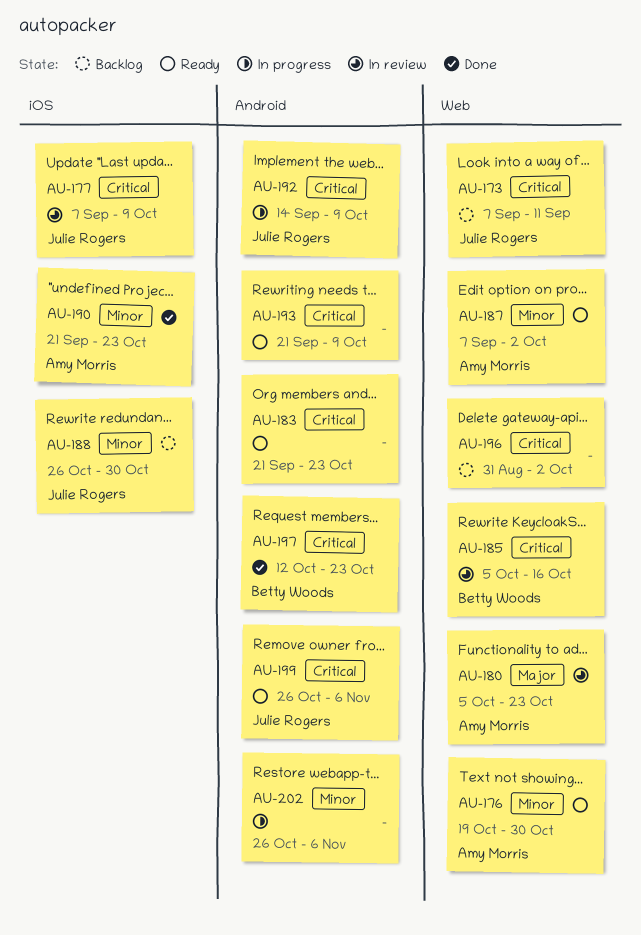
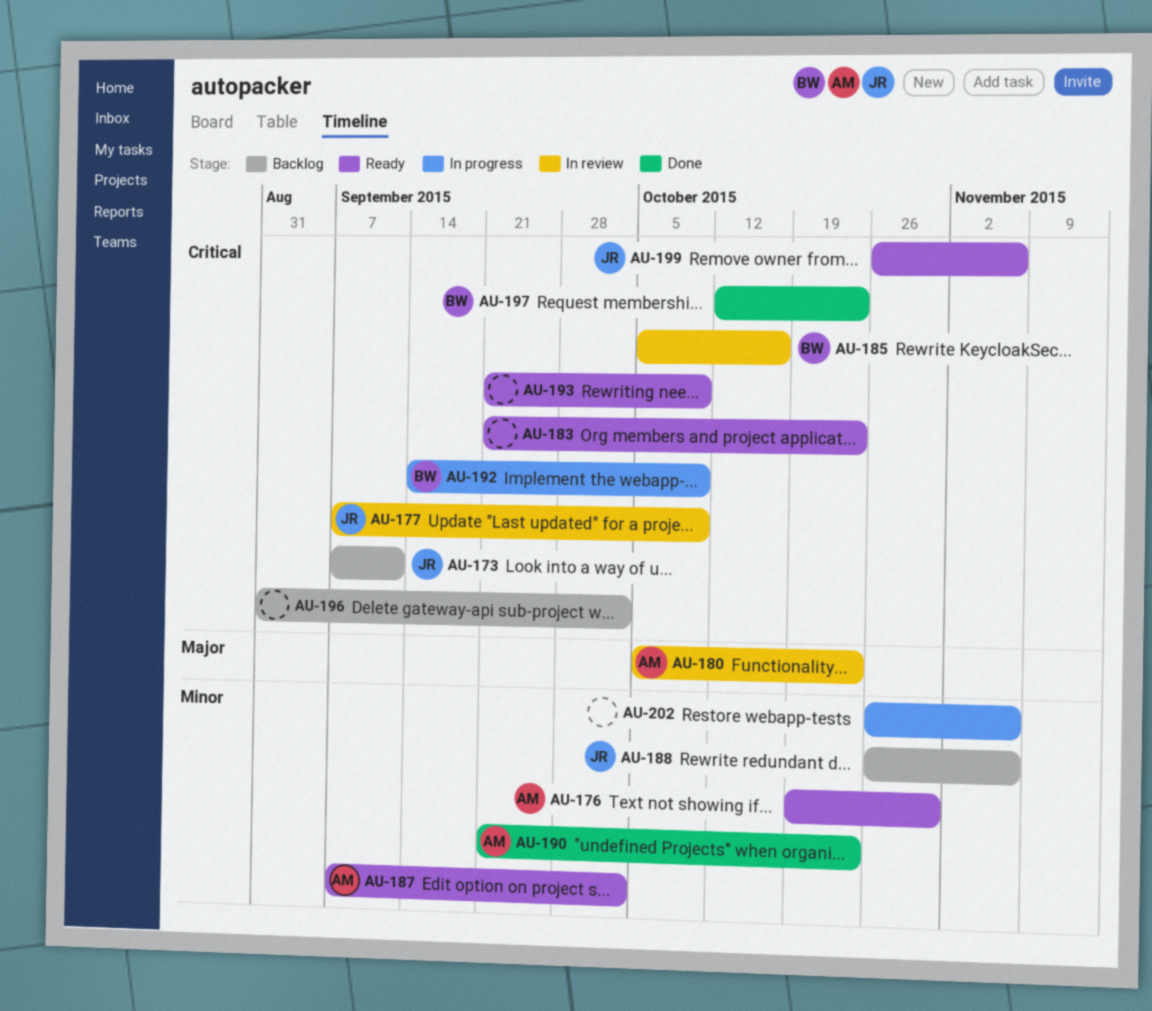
AU-188, due: Oct 30 -> Nov 6
AU-192, owner: Julie Rogers -> Betty Woods

